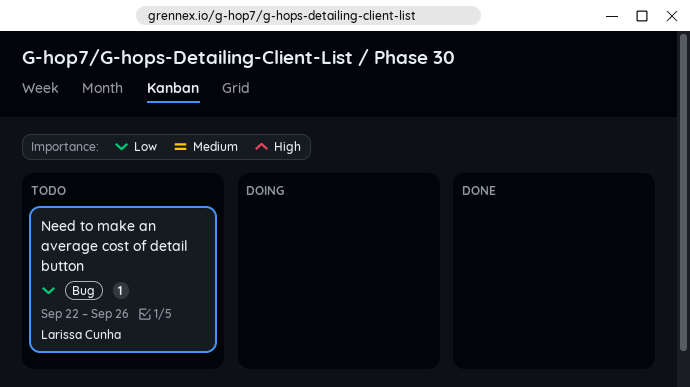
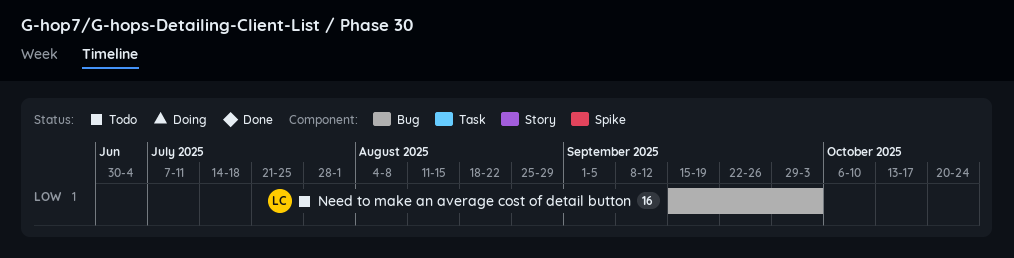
Need to make an average cost of detail button, estimate: 1 -> 16
Need to make an average cost of detail button, start: Sep 22 -> Sep 15
Need to make an average cost of detail button, due: Sep 26 -> Oct 3

